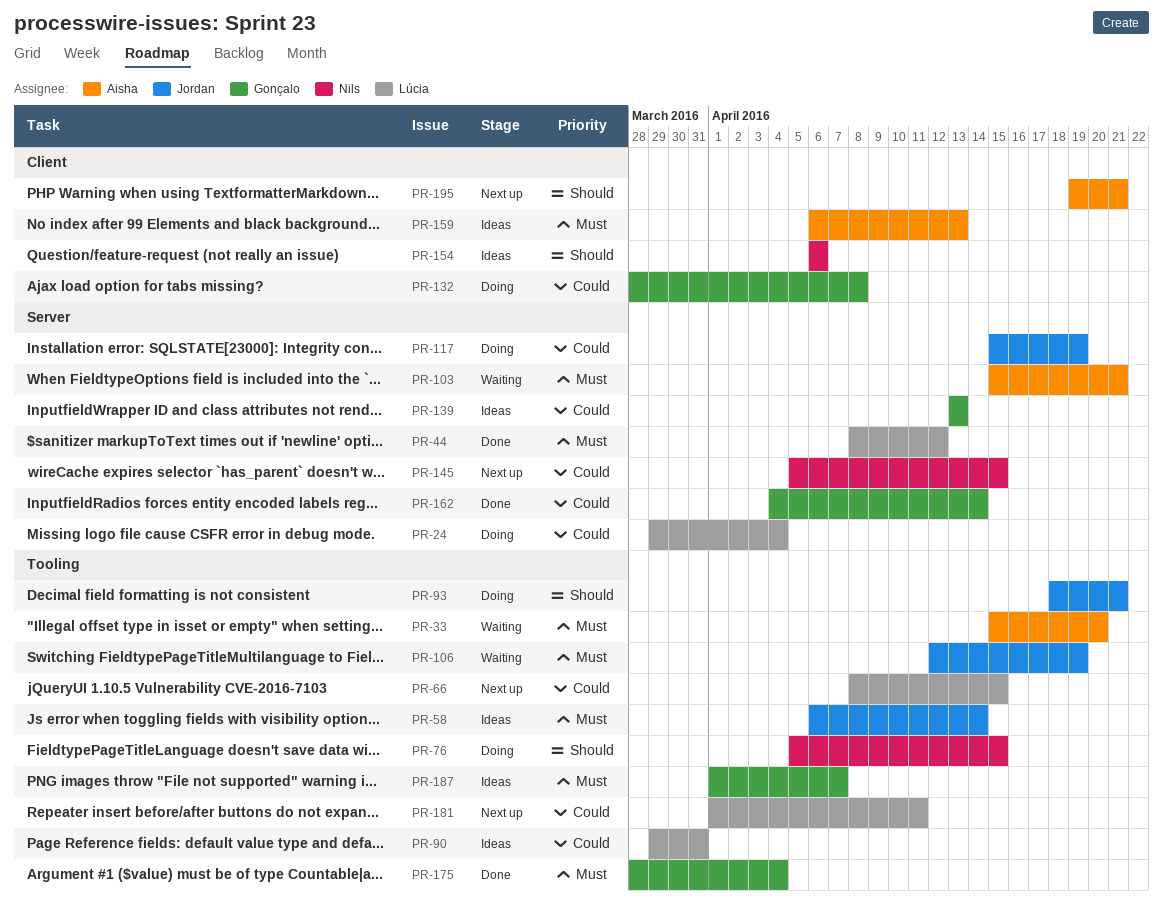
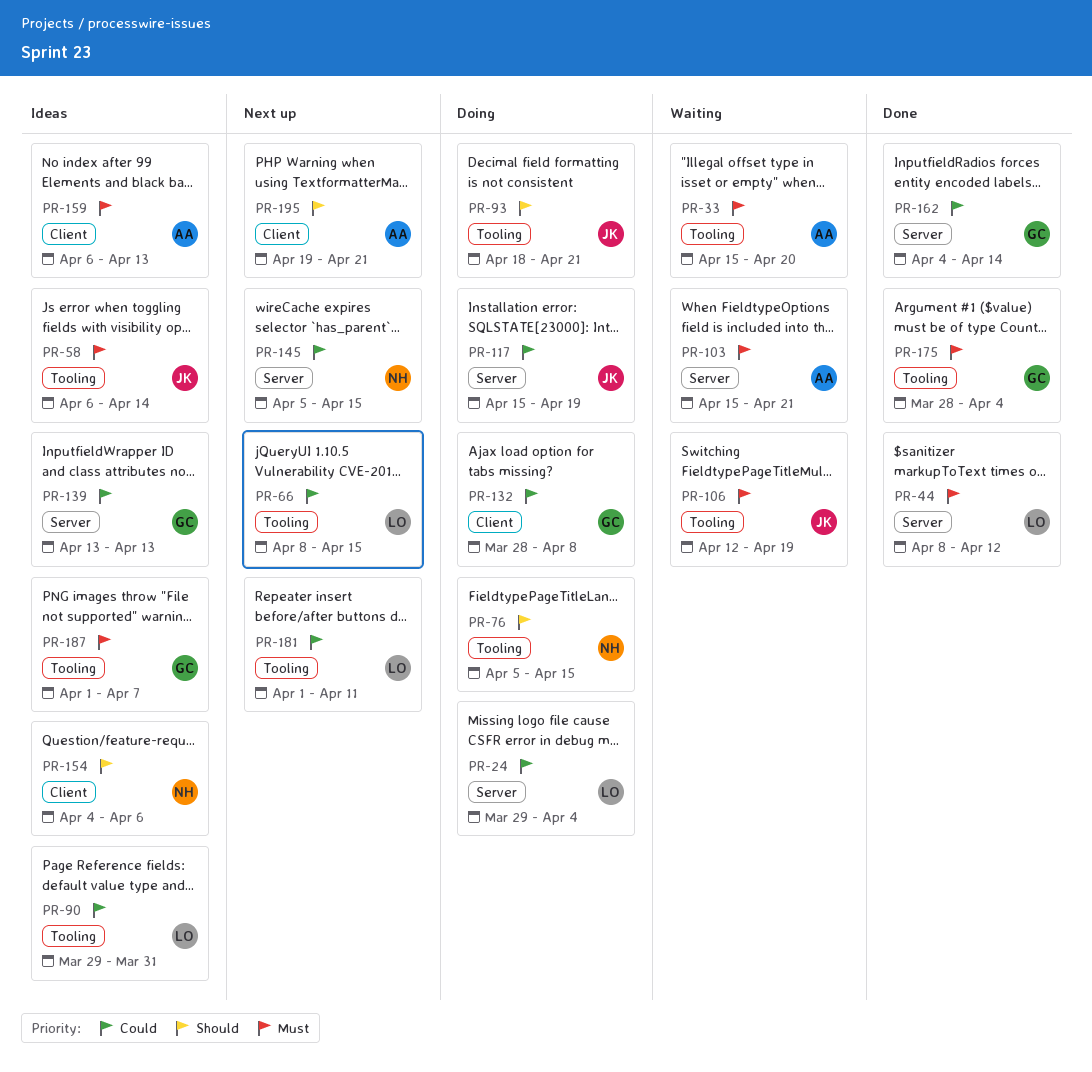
PR-154, start: Apr 6 -> Apr 4

